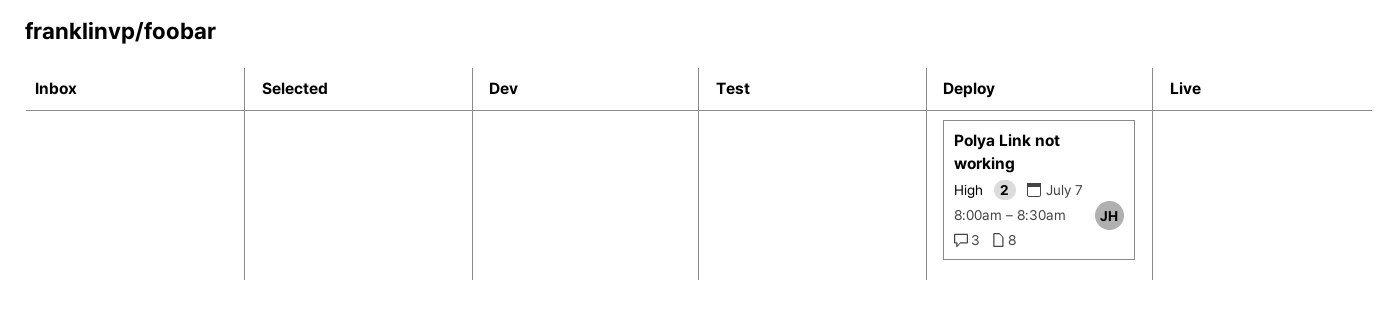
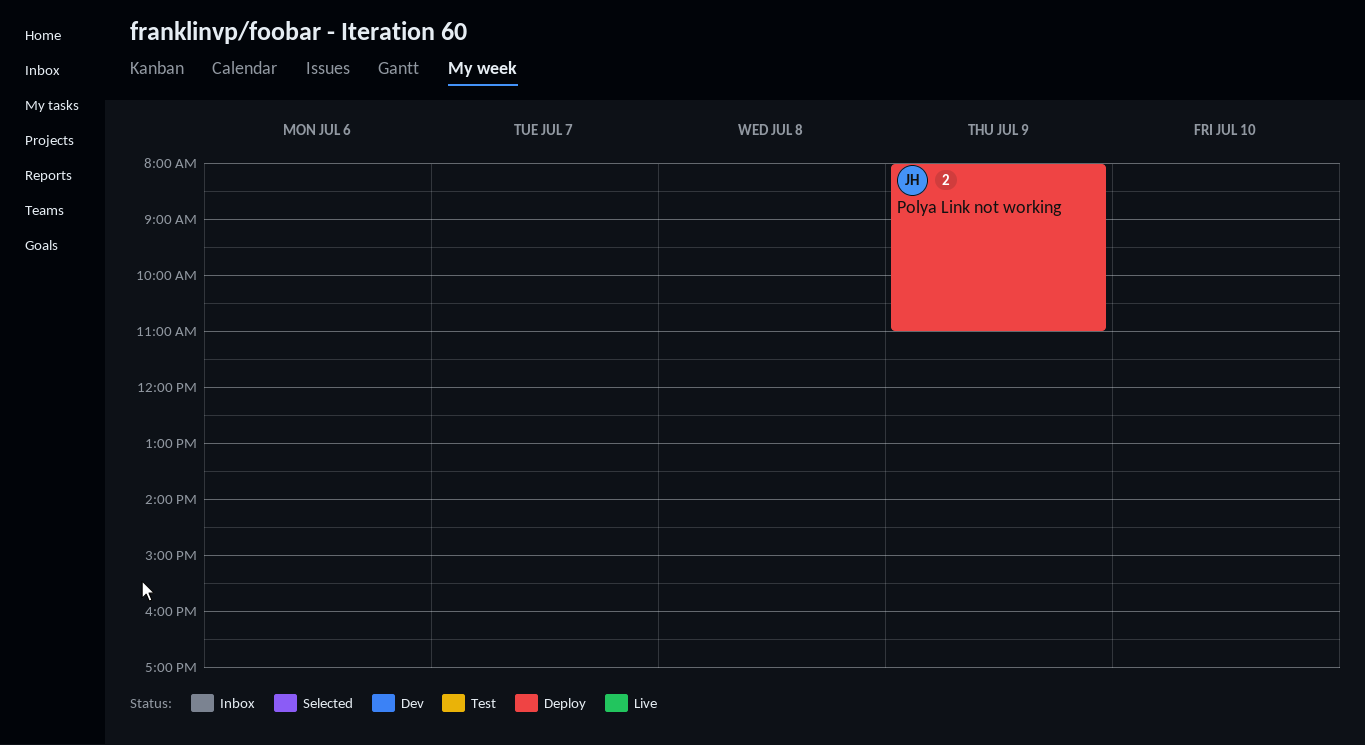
Polya Link not working, day: Jul 7 -> Jul 9
Polya Link not working, ends: 08:30 -> 11:00

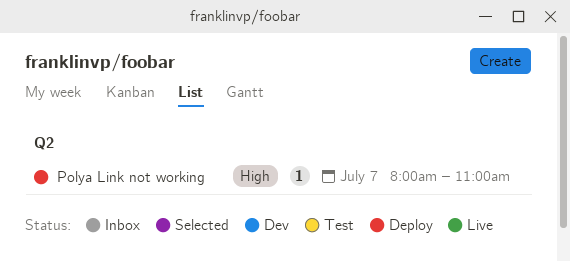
Polya Link not working, estimate: 2 -> 1
Polya Link not working, day: Jul 9 -> Jul 7

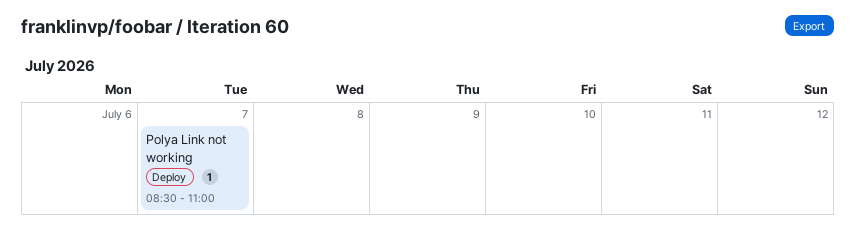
Polya Link not working, begins: 08:00 -> 08:30

